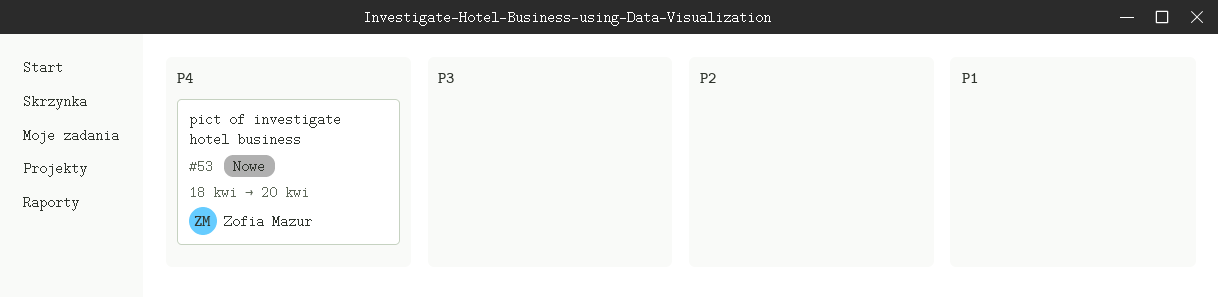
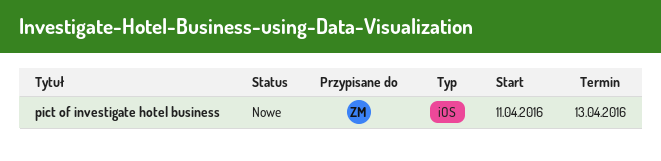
pict of investigate hotel business, start: Apr 18 -> Apr 11
pict of investigate hotel business, due: Apr 20 -> Apr 13

